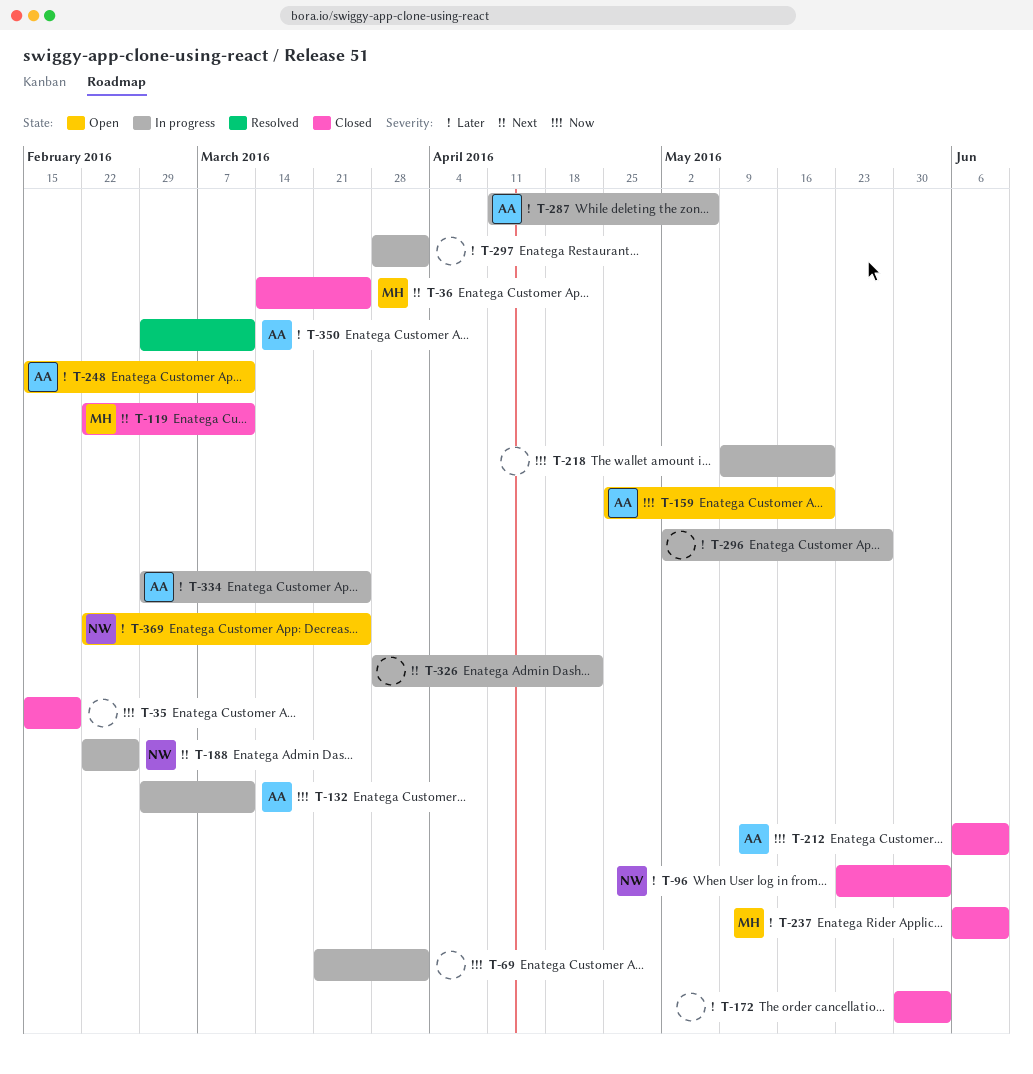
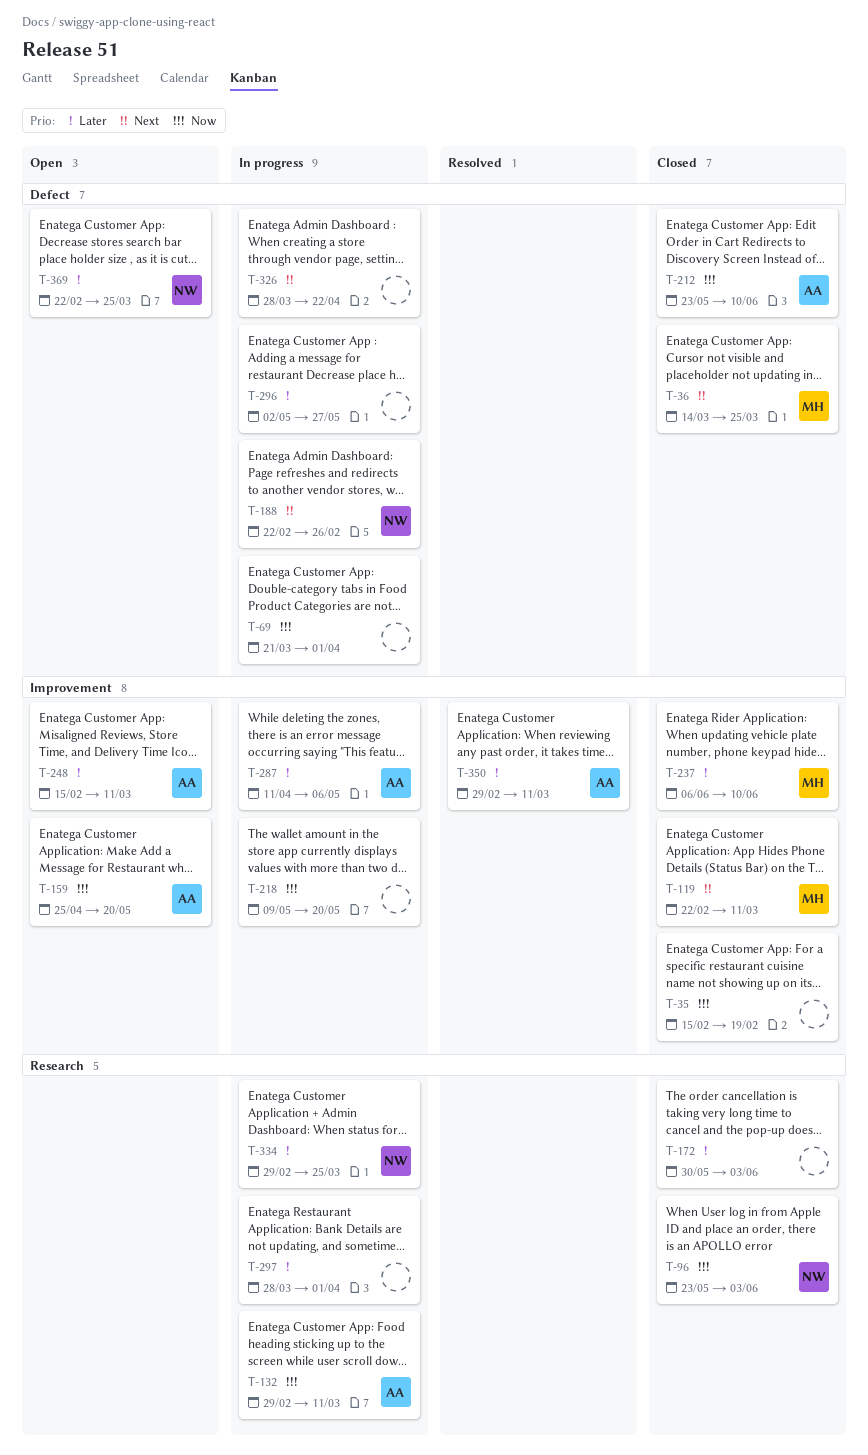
T-96, priority: Later -> Now
T-212, start: Jun 6 -> May 23
T-334, owner: AA -> NW

